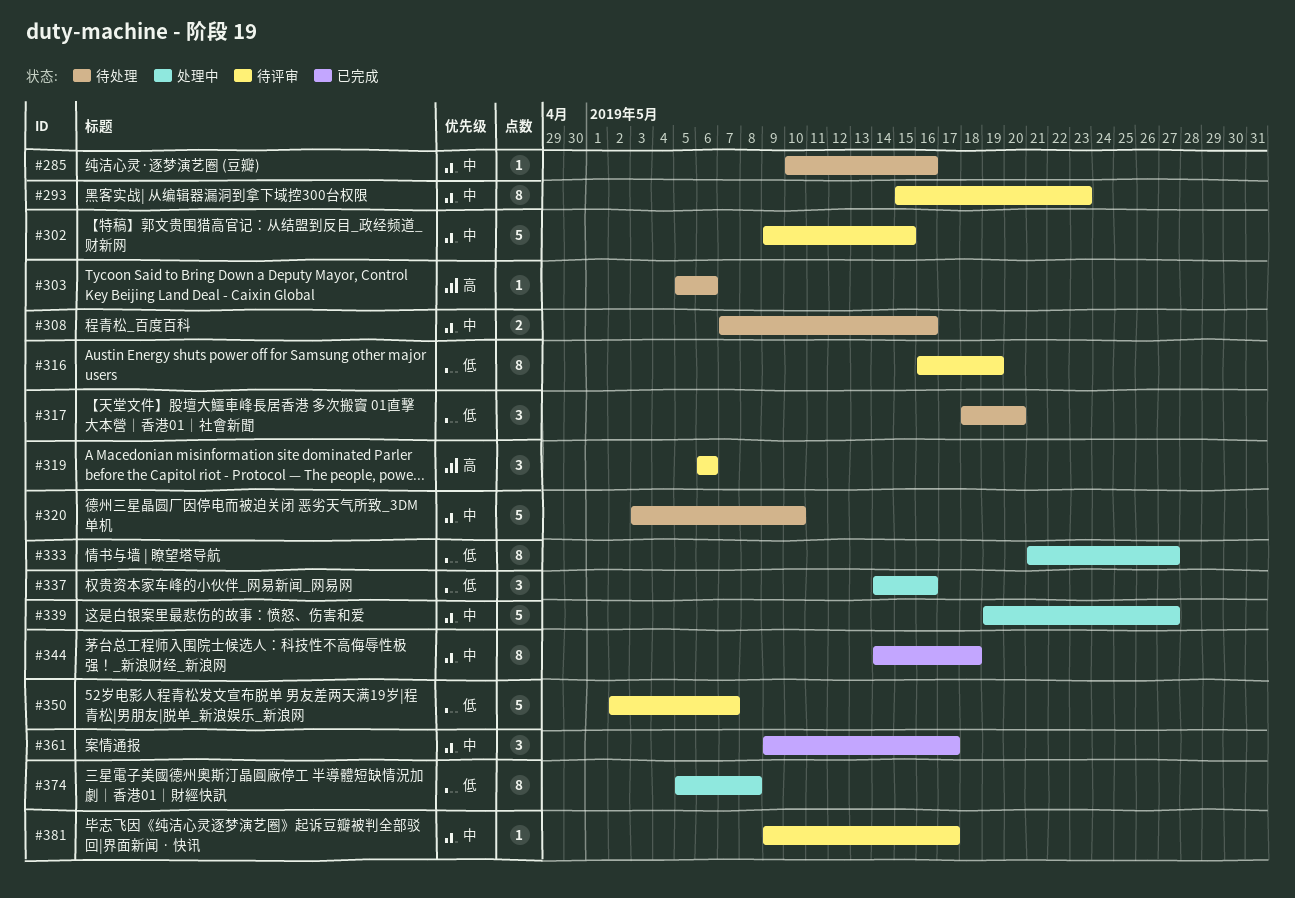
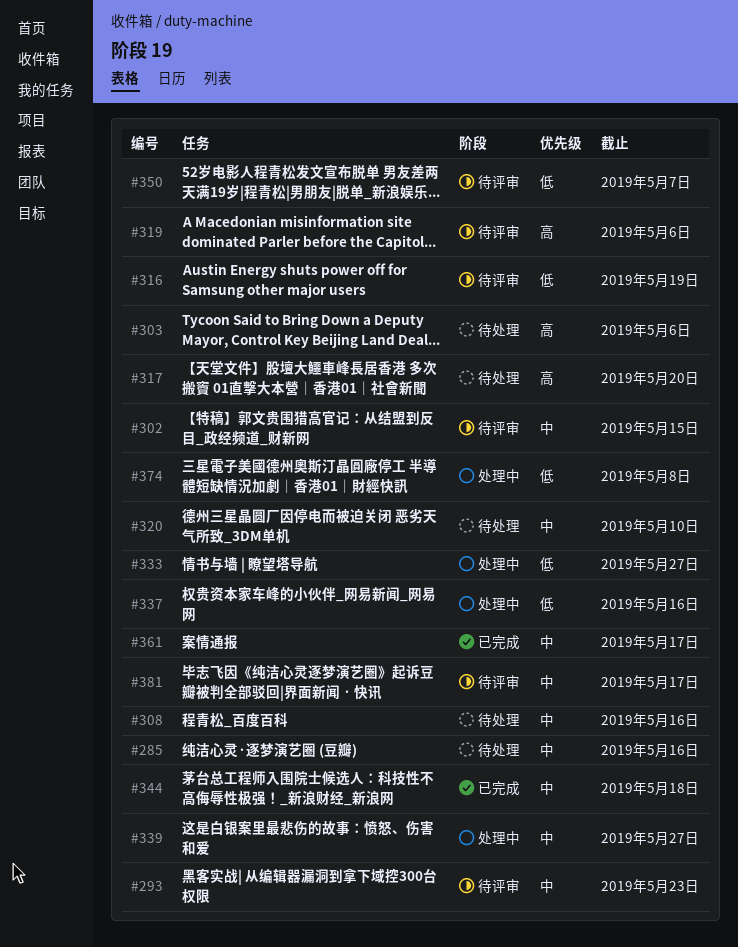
#317, priority: 低 -> 高

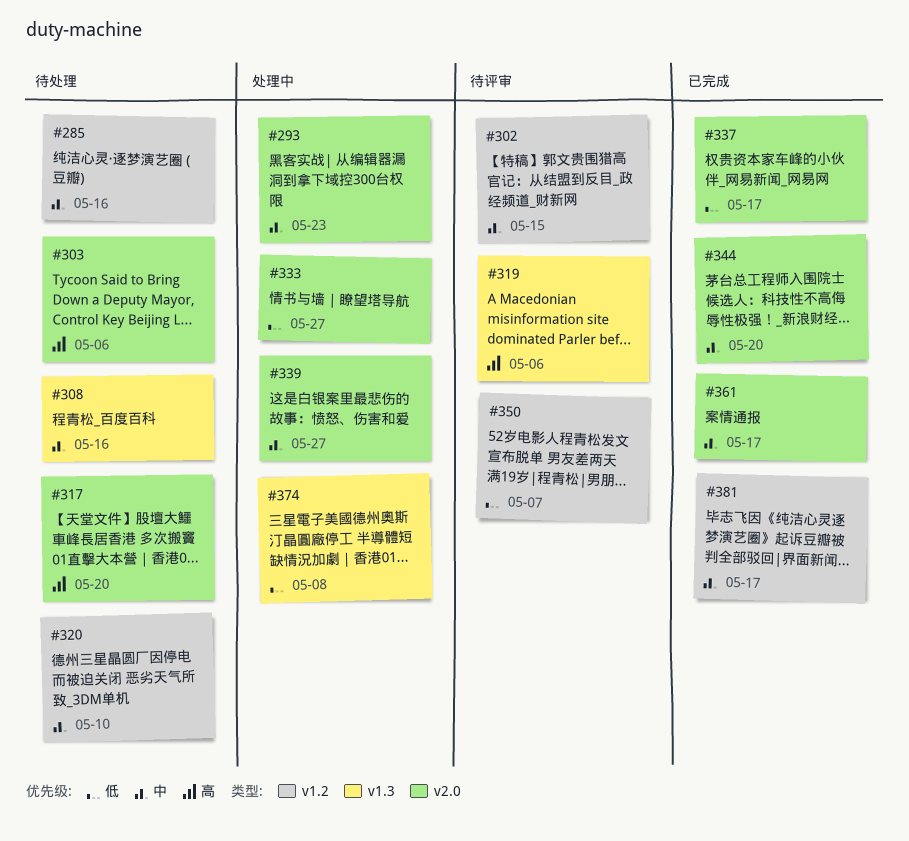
#293, status: 待评审 -> 处理中
#316: present -> none
#337, status: 处理中 -> 已完成
#337, due: May 16 -> May 17
#344, due: May 18 -> May 20
#381, status: 待评审 -> 已完成

